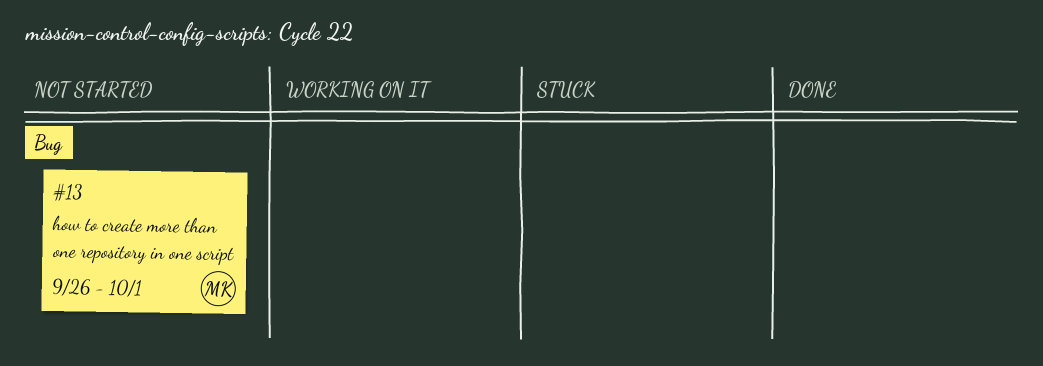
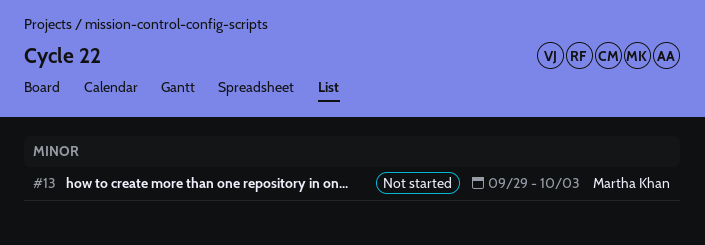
#13, start: Sep 26 -> Sep 29
#13, due: Oct 1 -> Oct 3

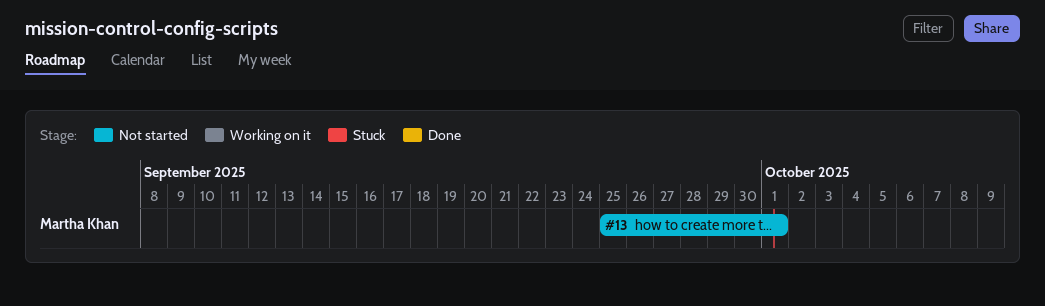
#13, start: Sep 29 -> Sep 25
#13, due: Oct 3 -> Oct 1

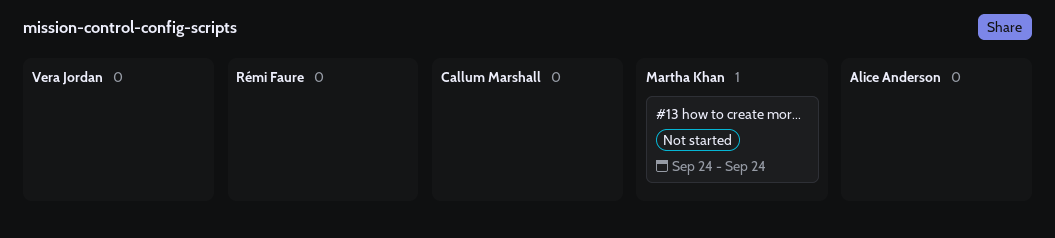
#13, start: Sep 25 -> Sep 24
#13, due: Oct 1 -> Sep 24

